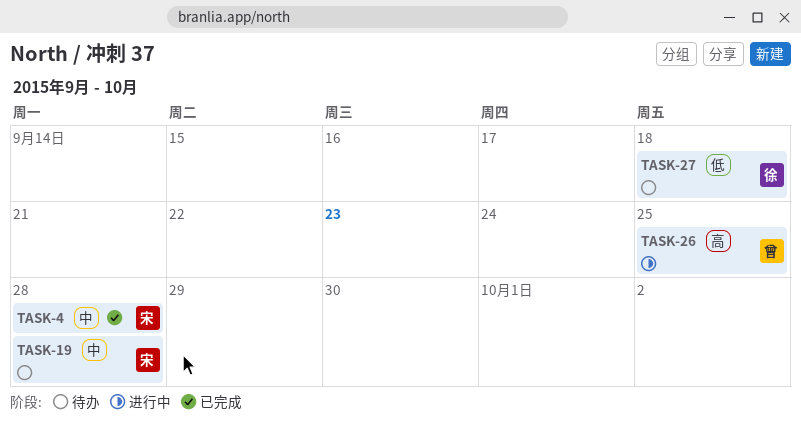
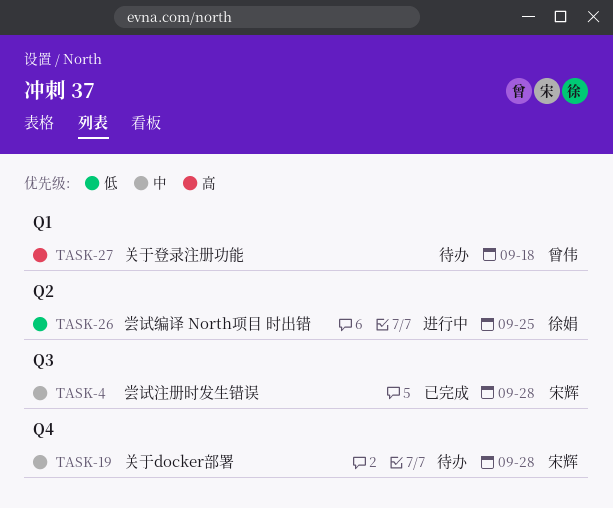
TASK-26, owner: 曾伟 -> 徐娟
TASK-26, priority: 高 -> 低
TASK-27, owner: 徐娟 -> 曾伟
TASK-27, priority: 低 -> 高

